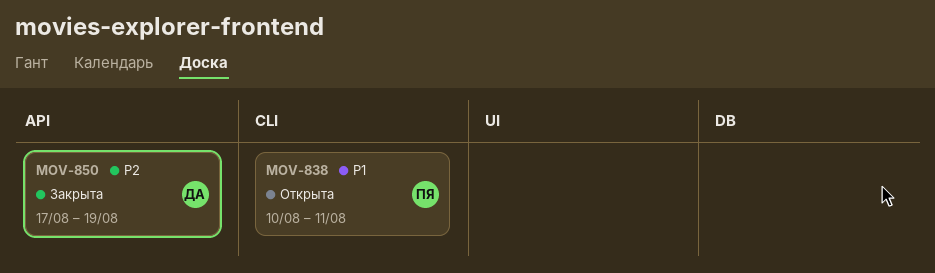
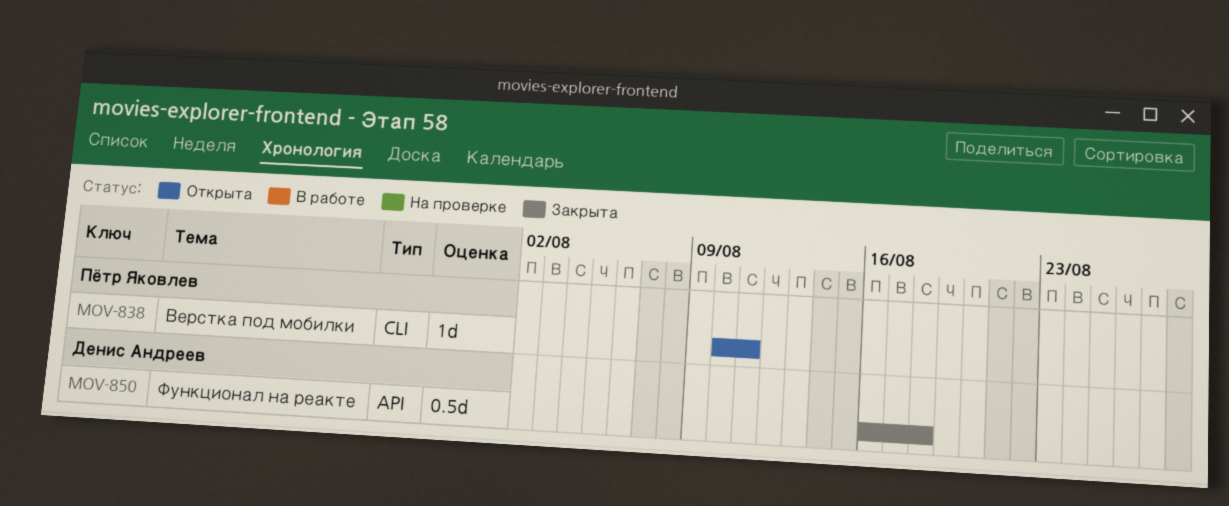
MOV-850, start: Aug 17 -> Aug 16
MOV-850, due: Aug 19 -> Aug 18

